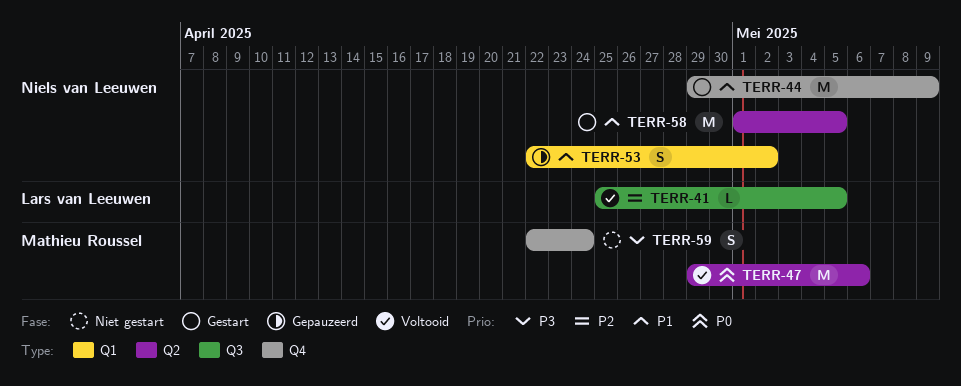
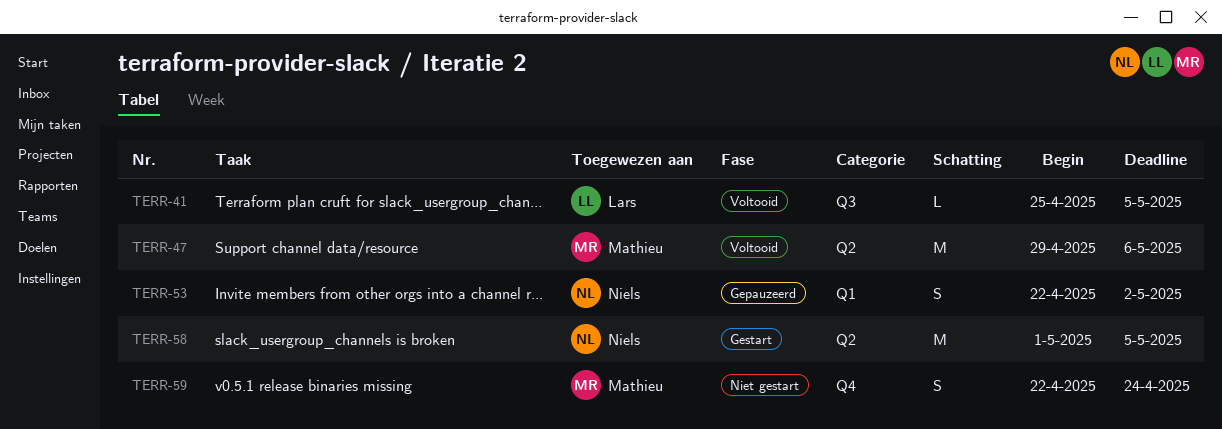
TERR-44: present -> none

